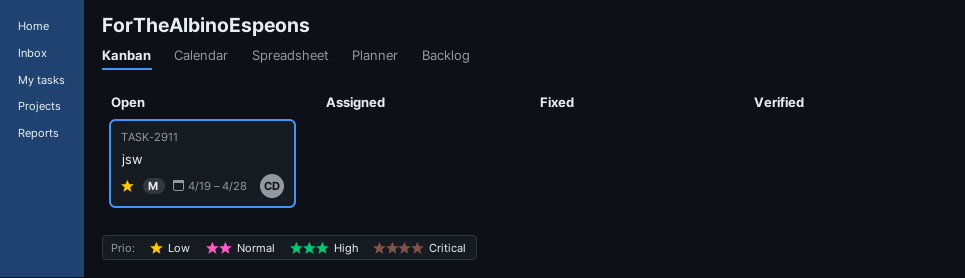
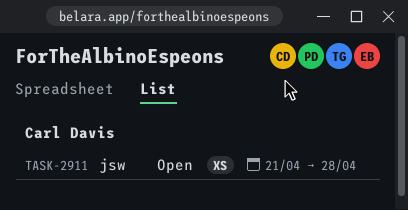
TASK-2911, estimate: M -> XS
TASK-2911, start: Apr 19 -> Apr 21

